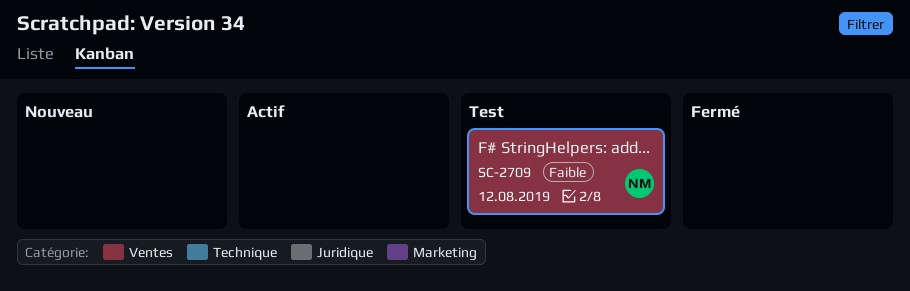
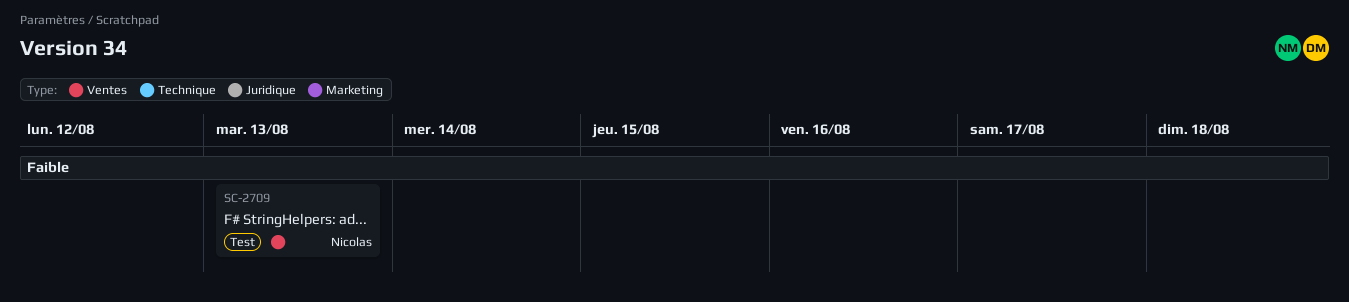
SC-2709, due: Aug 12 -> Aug 13

